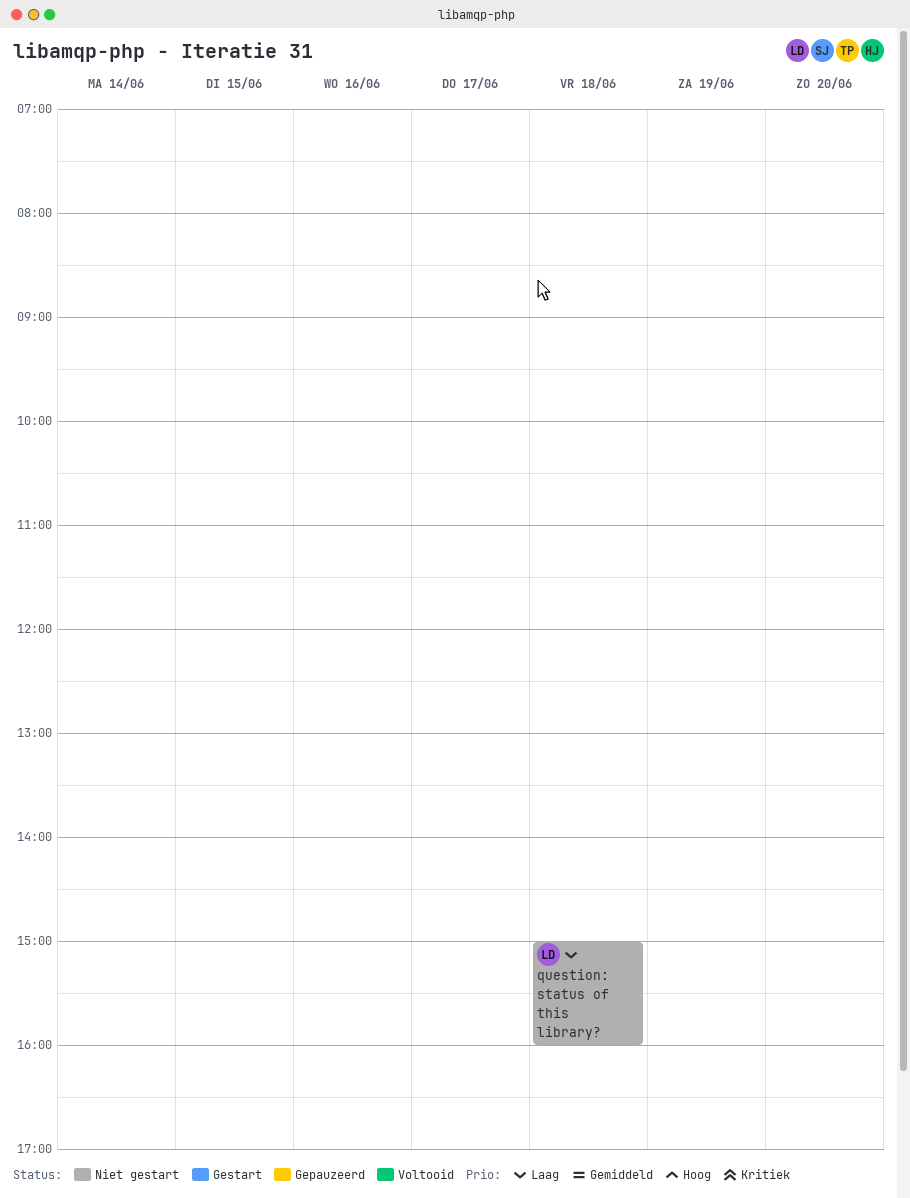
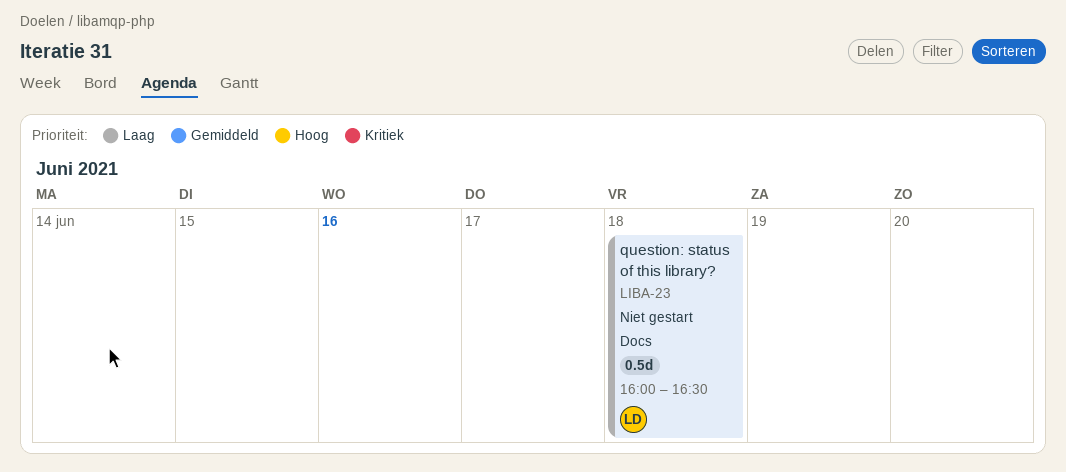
question: status of this library?, begins: 15:00 -> 16:00
question: status of this library?, ends: 16:00 -> 16:30

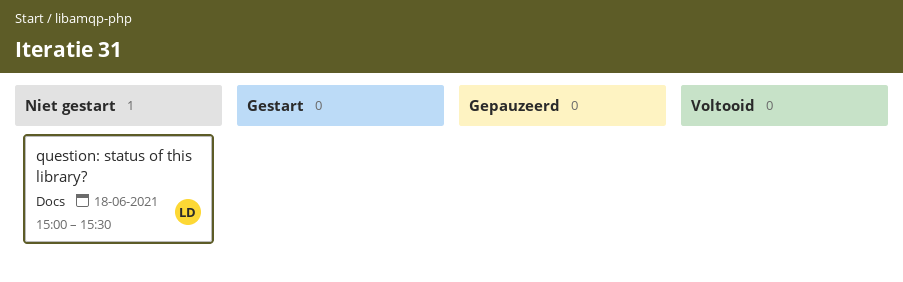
question: status of this library?, begins: 16:00 -> 15:00
question: status of this library?, ends: 16:30 -> 15:30

